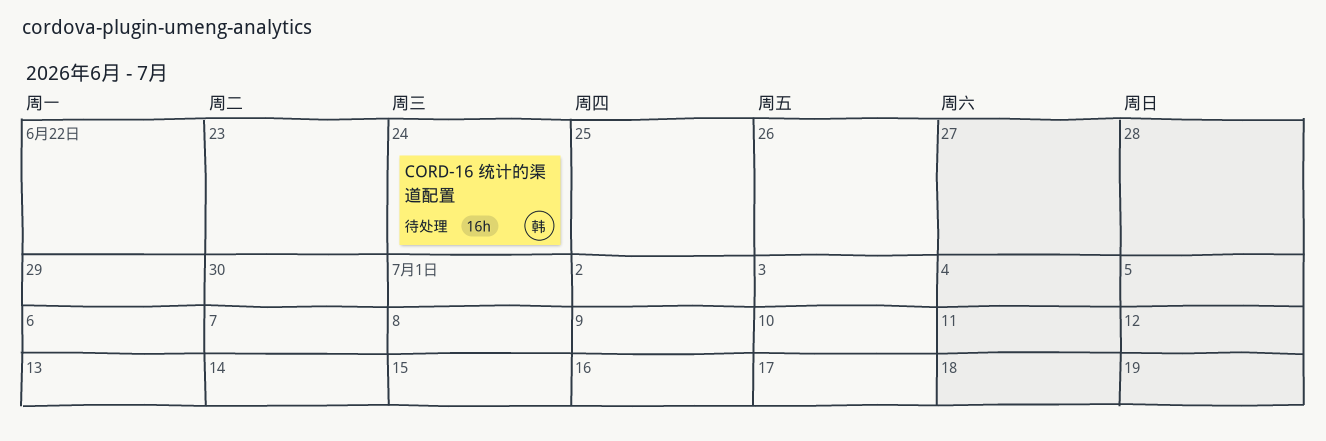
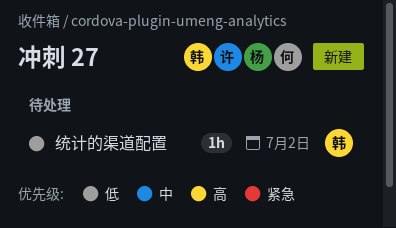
统计的渠道配置, estimate: 16h -> 1h
统计的渠道配置, due: Jun 24 -> Jul 2

